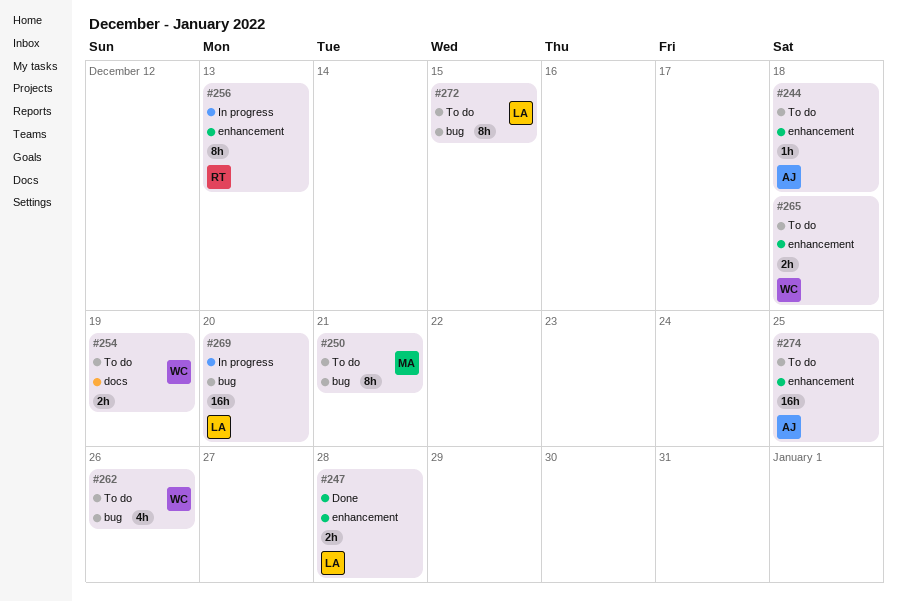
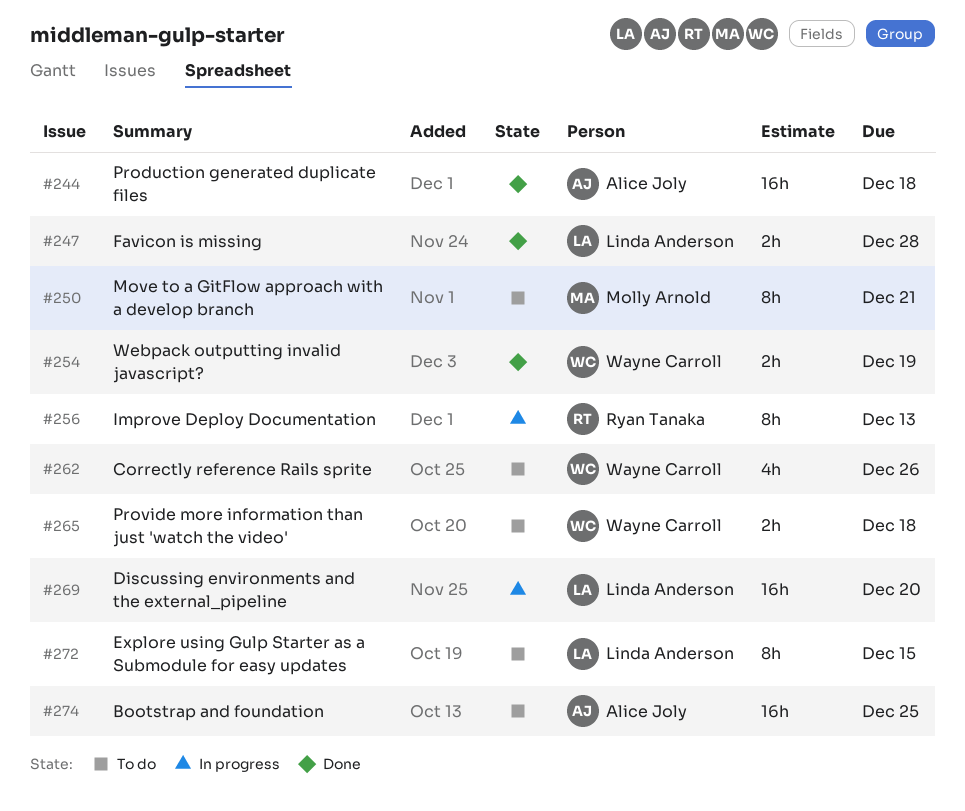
#244, status: To do -> Done
#244, estimate: 1h -> 16h
#254, status: To do -> Done

